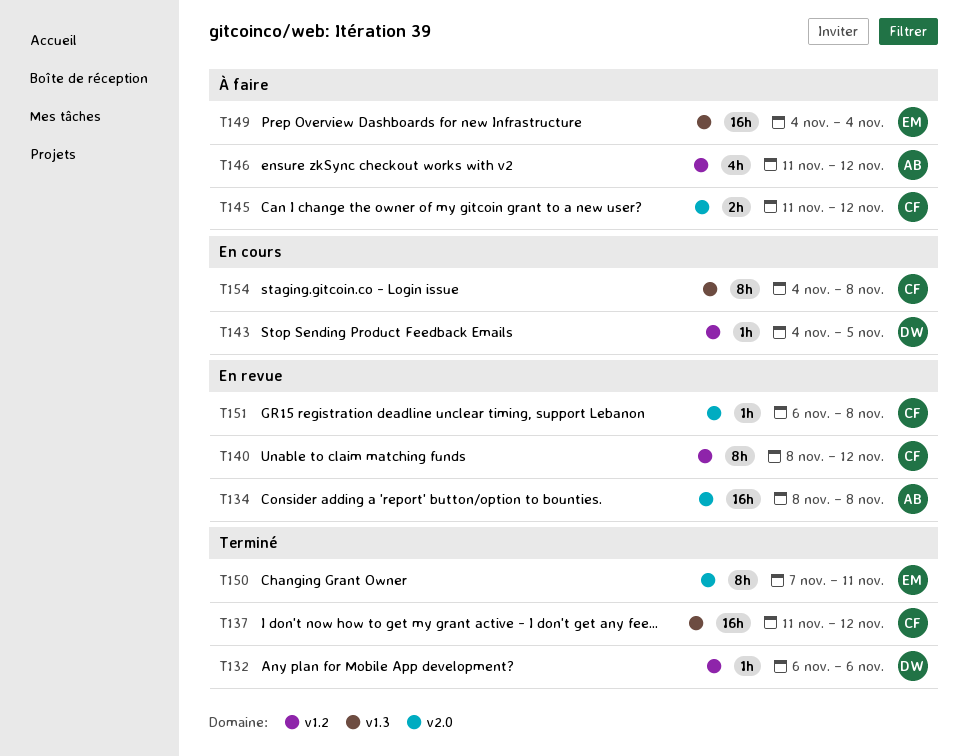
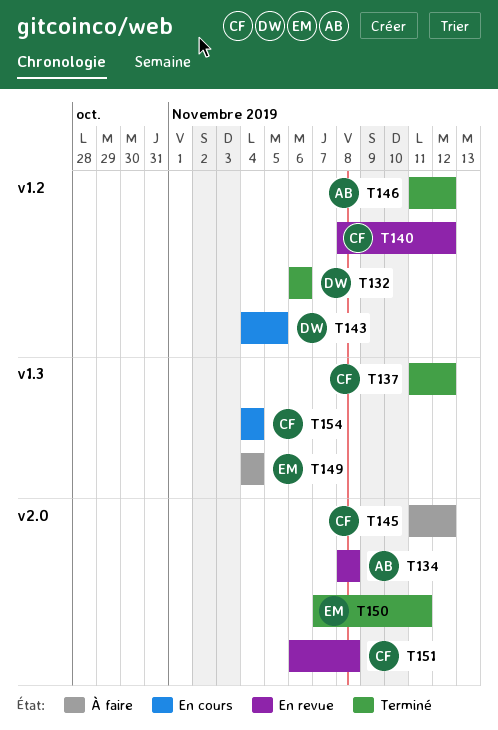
T146, status: À faire -> Terminé
T154, due: Nov 8 -> Nov 4

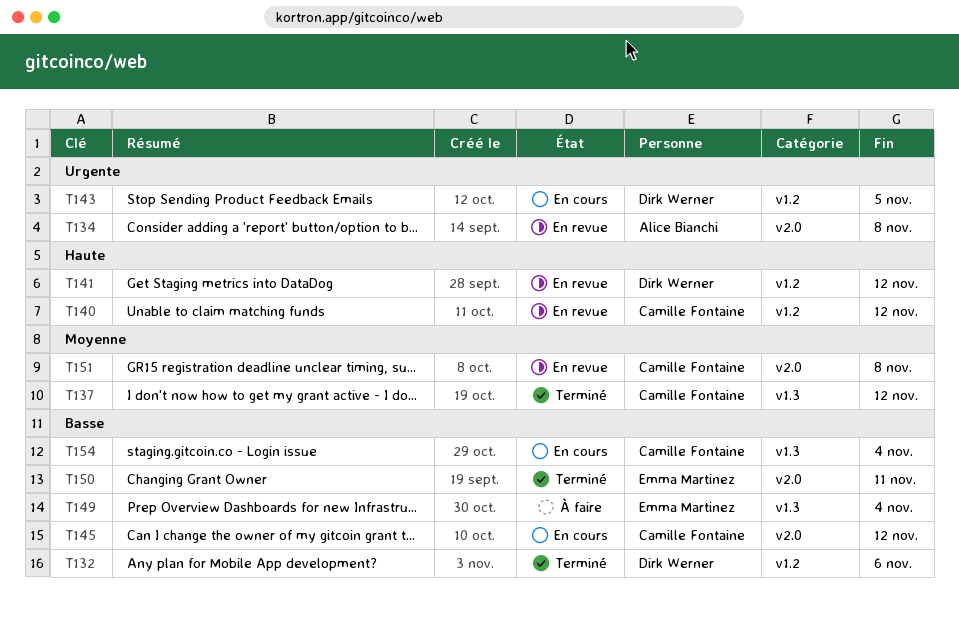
T141: none -> present
T145, status: À faire -> En cours
T146: present -> none

